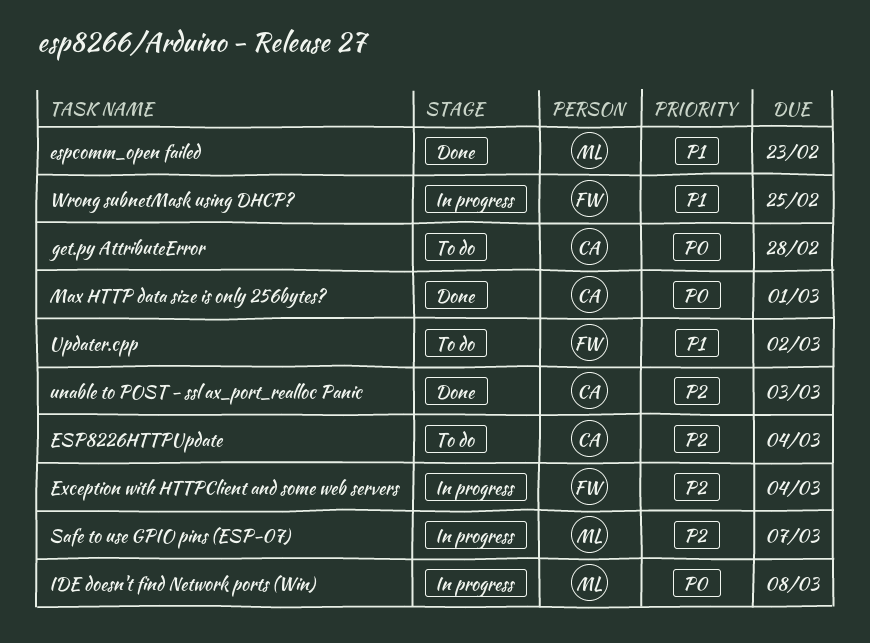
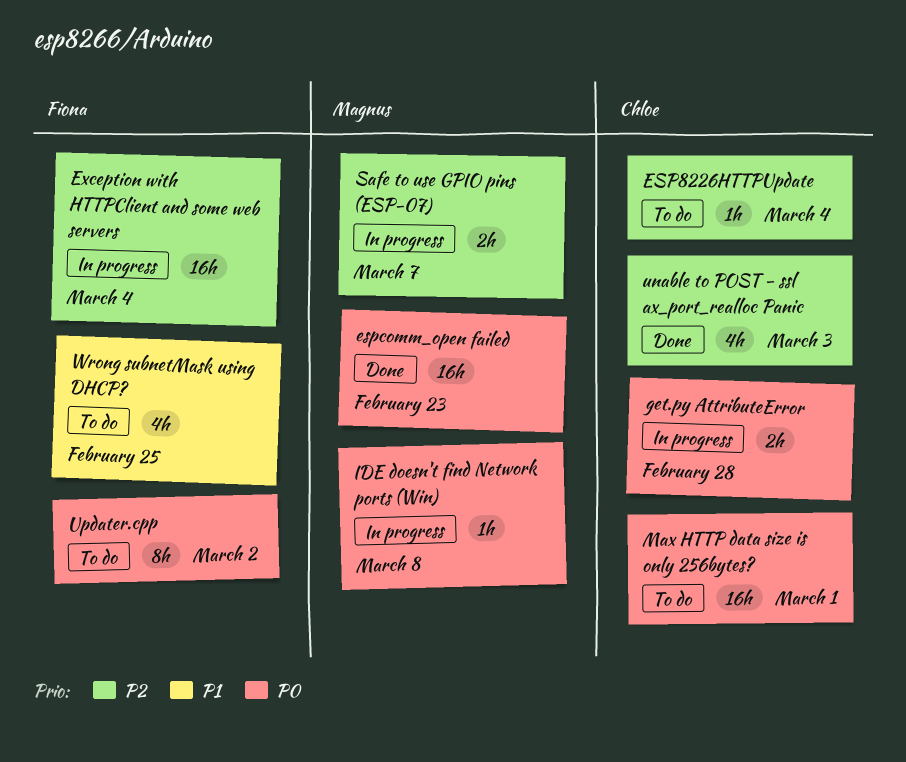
espcomm_open failed, priority: P1 -> P0
get.py AttributeError, status: To do -> In progress
Max HTTP data size is only 256bytes?, status: Done -> To do
Updater.cpp, priority: P1 -> P0
Wrong subnetMask using DHCP?, status: In progress -> To do

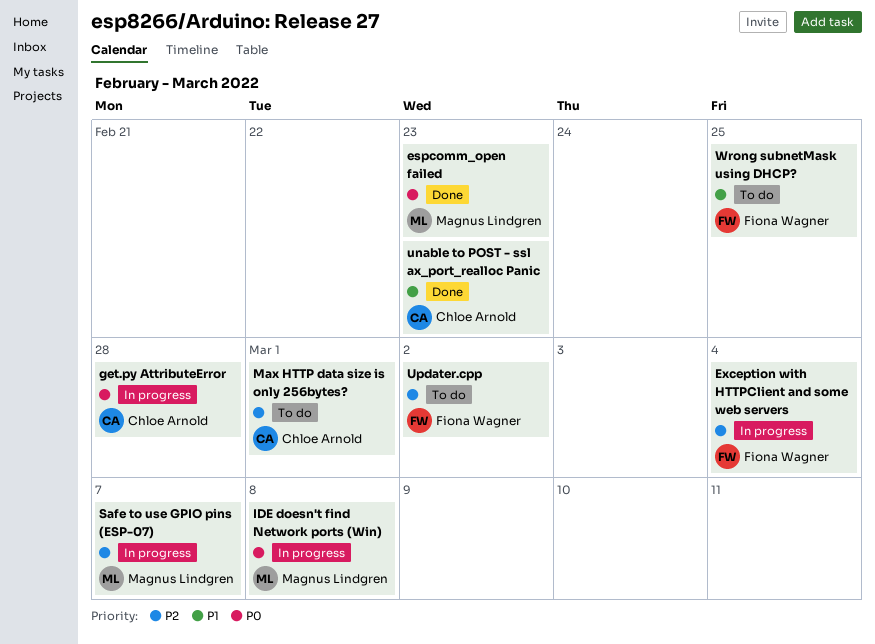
ESP8226HTTPUpdate: present -> none
Max HTTP data size is only 256bytes?, priority: P0 -> P2
unable to POST - ssl ax_port_realloc Panic, priority: P2 -> P1
unable to POST - ssl ax_port_realloc Panic, due: Mar 3 -> Feb 23
Updater.cpp, priority: P0 -> P2

